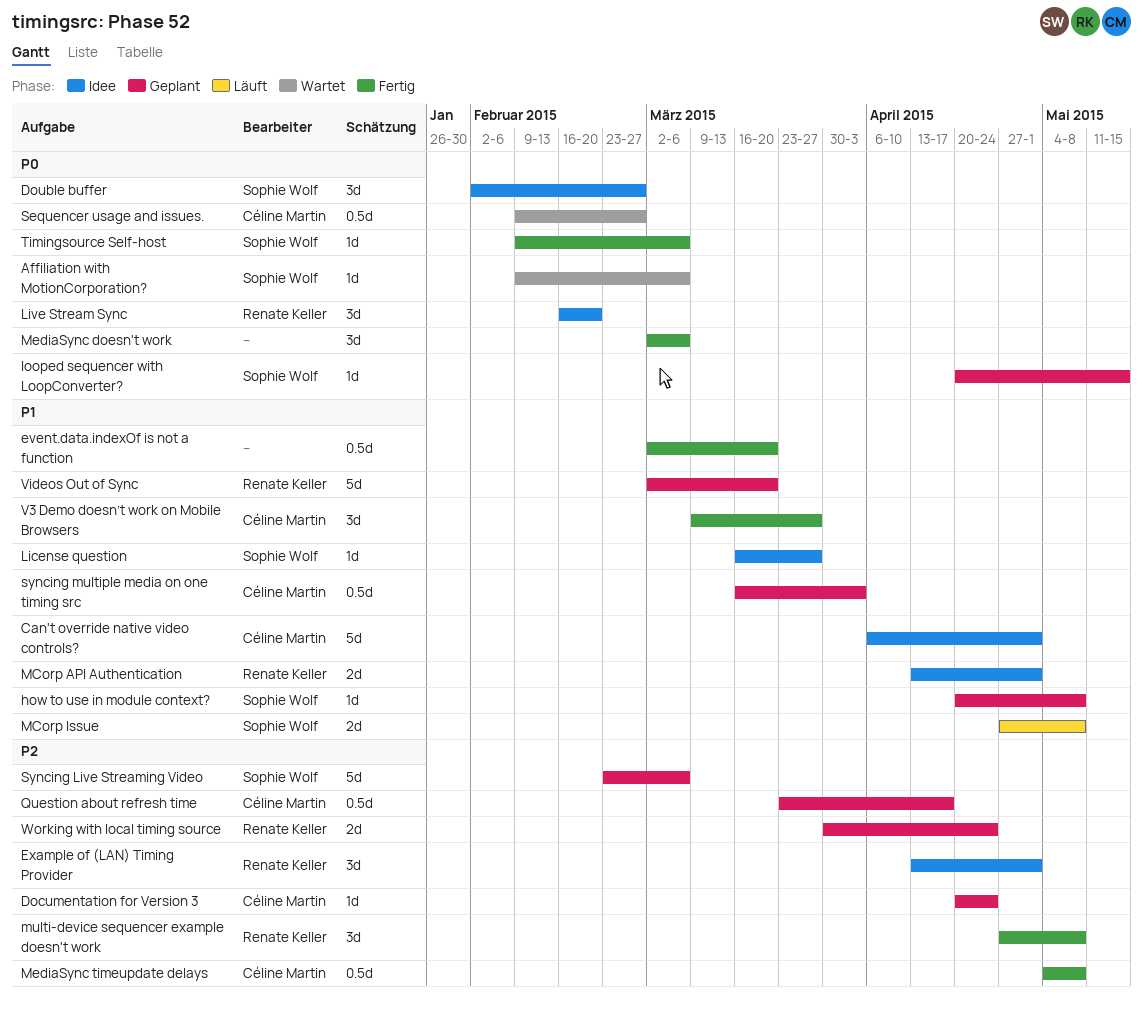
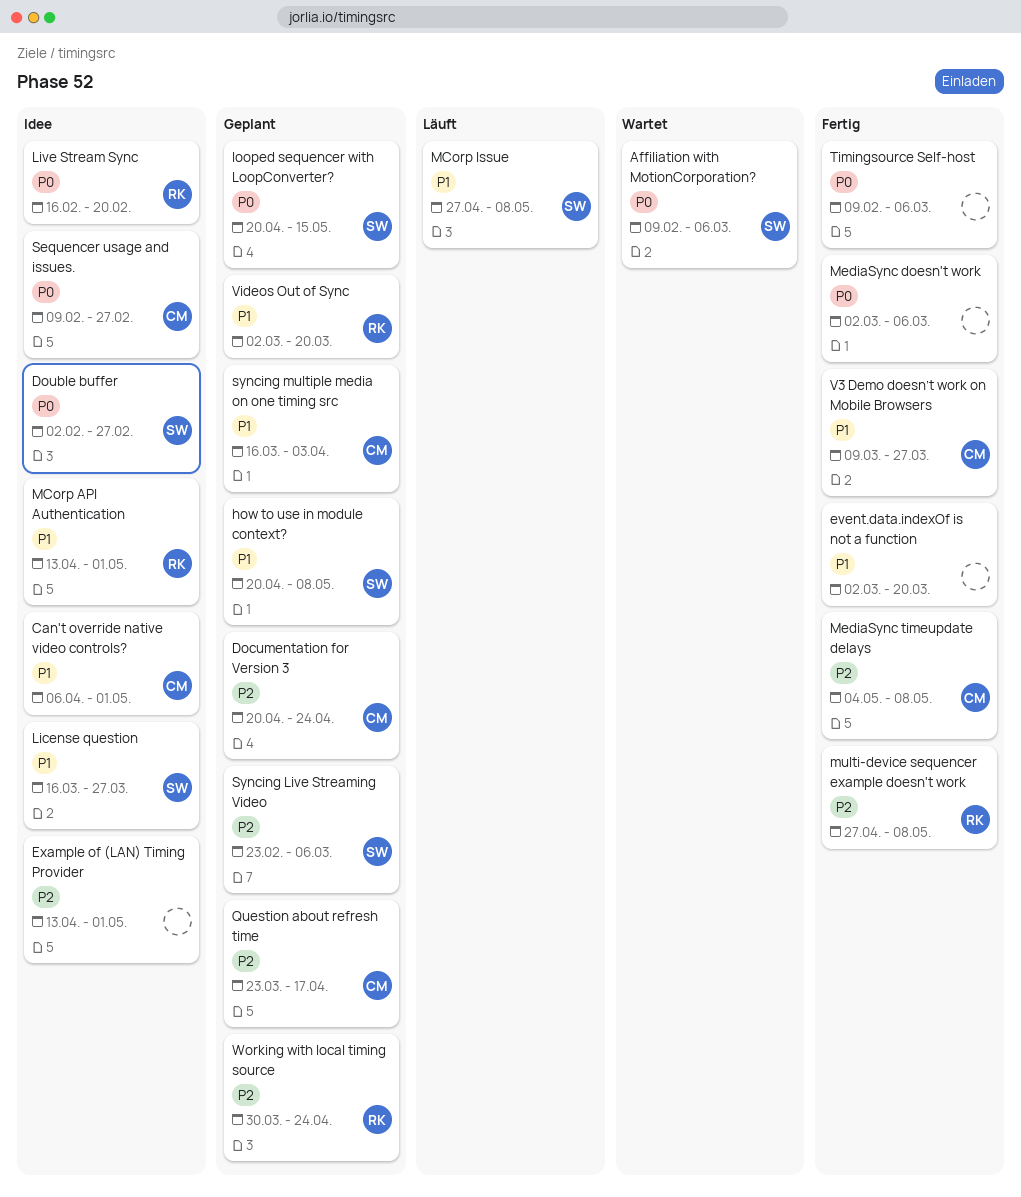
Example of (LAN) Timing Provider, owner: Renate Keller -> none
Sequencer usage and issues., status: Wartet -> Idee
Timingsource Self-host, owner: Sophie Wolf -> none

